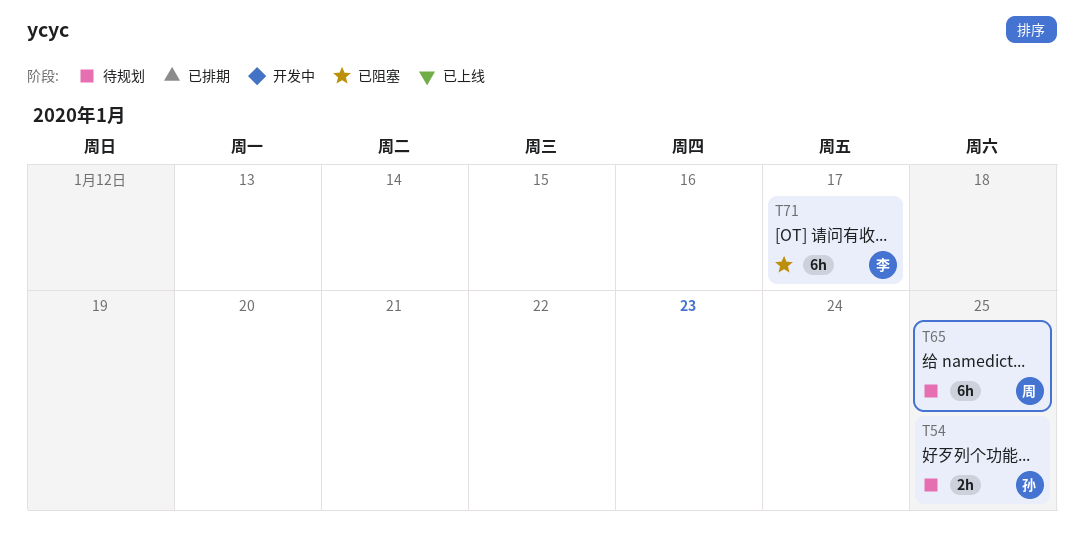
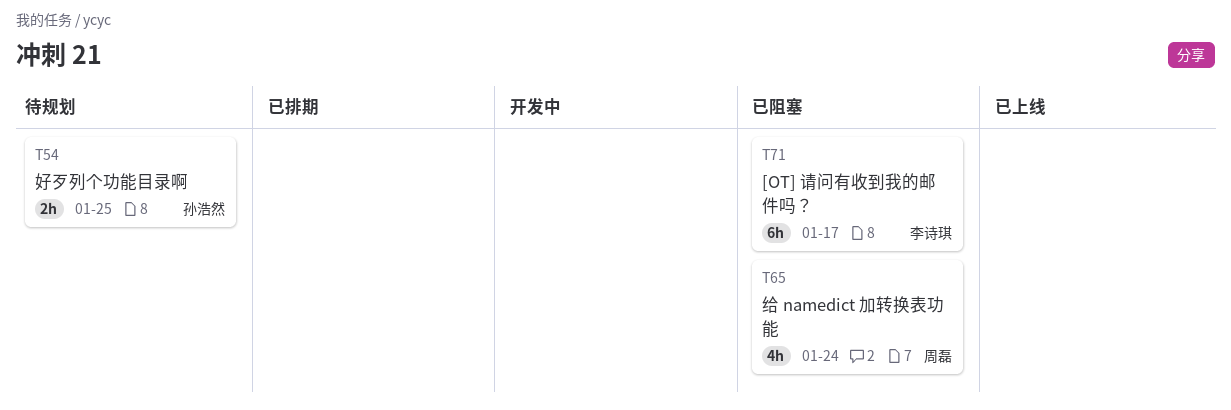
T65, status: 待规划 -> 已阻塞
T65, estimate: 6h -> 4h
T65, due: Jan 25 -> Jan 24

